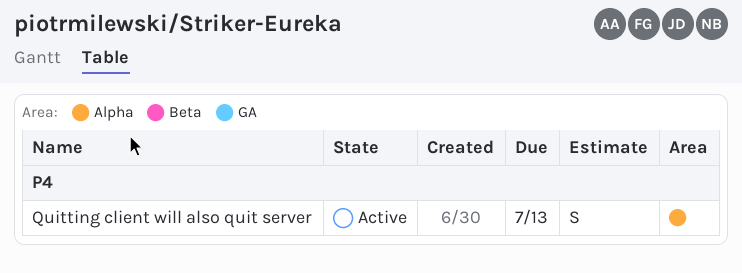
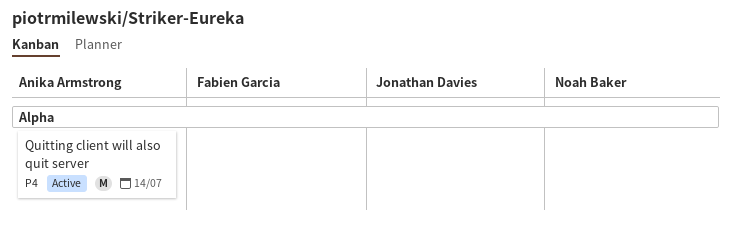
Quitting client will also quit server, estimate: S -> M
Quitting client will also quit server, due: Jul 13 -> Jul 14

